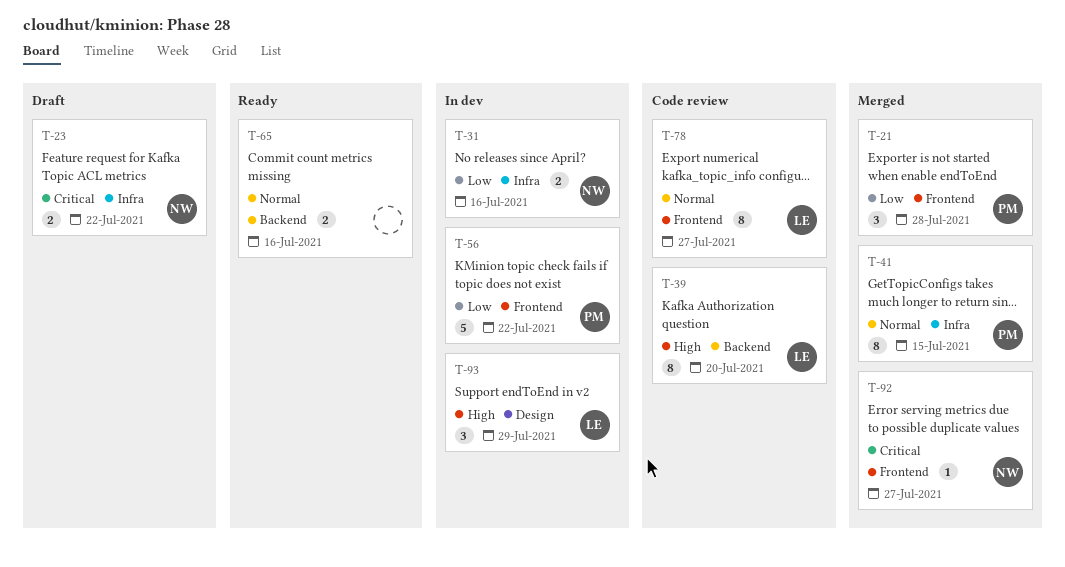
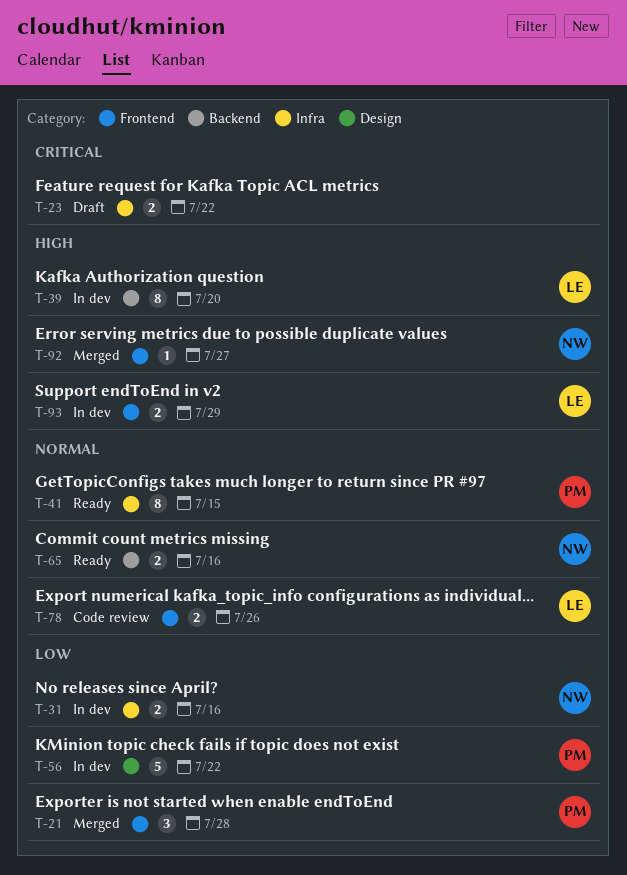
T-23, owner: NW -> none
T-39, status: Code review -> In dev
T-41, status: Merged -> Ready
T-56, label: Frontend -> Design
T-65, owner: none -> NW
T-78, estimate: 8 -> 2
T-78, due: Jul 27 -> Jul 26
T-92, priority: Critical -> High
T-93, label: Design -> Frontend
T-93, estimate: 3 -> 2

